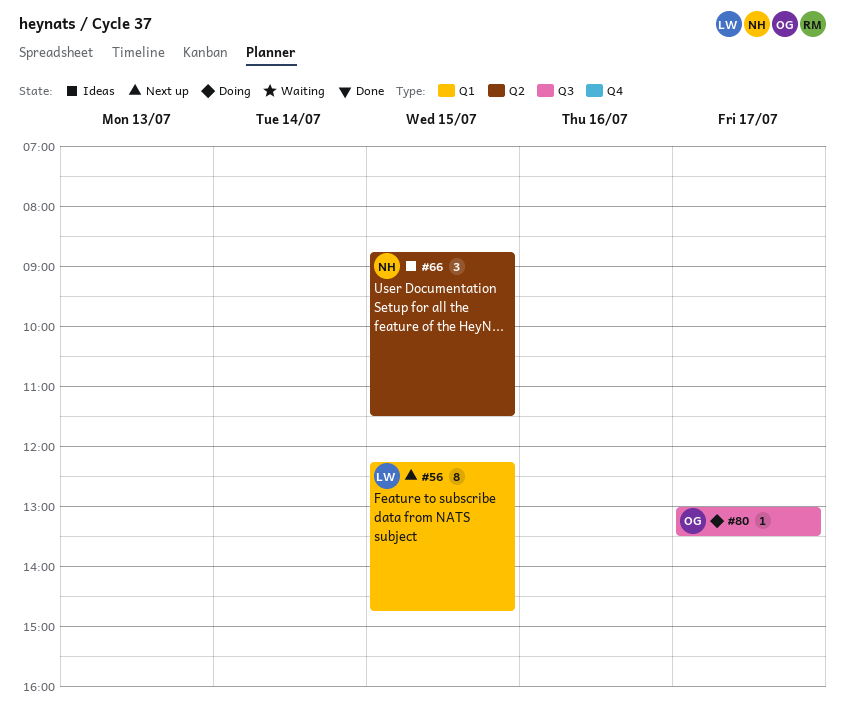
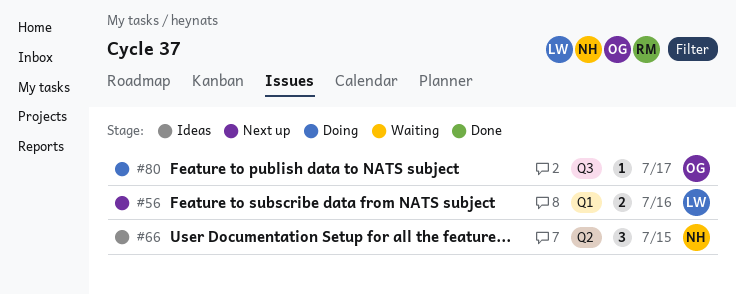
#56, estimate: 8 -> 2
#56, day: Jul 15 -> Jul 16

